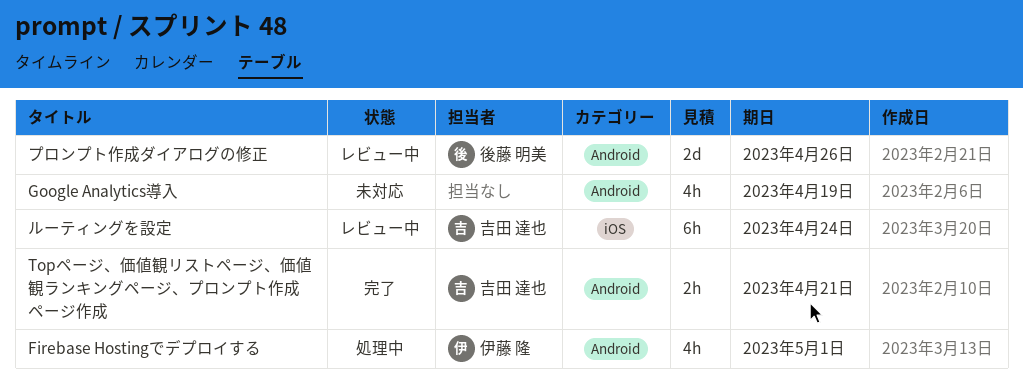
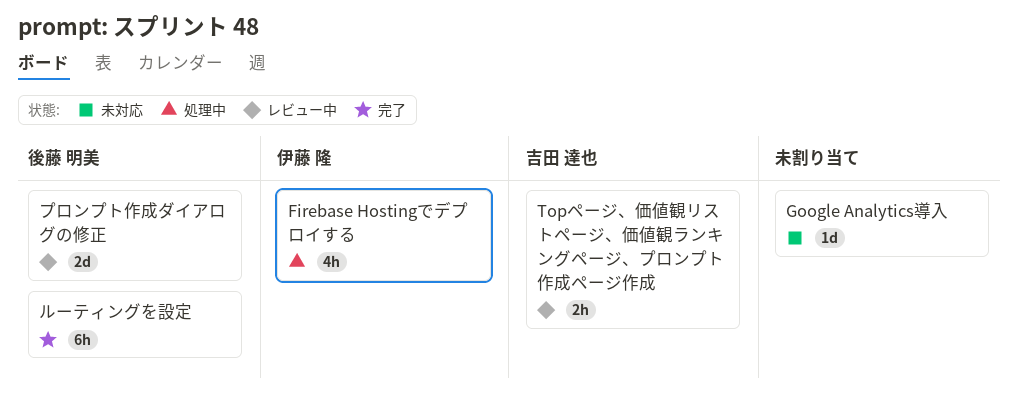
Google Analytics導入, estimate: 4h -> 1d
Topページ、価値観リストページ、価値観ランキングページ、プロンプト作成ページ作成, status: 完了 -> レビュー中
ルーティングを設定, status: レビュー中 -> 完了
ルーティングを設定, owner: 吉田 達也 -> 後藤 明美

